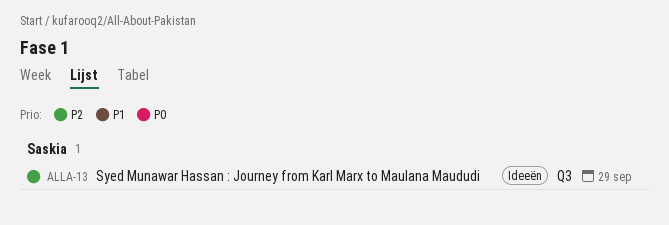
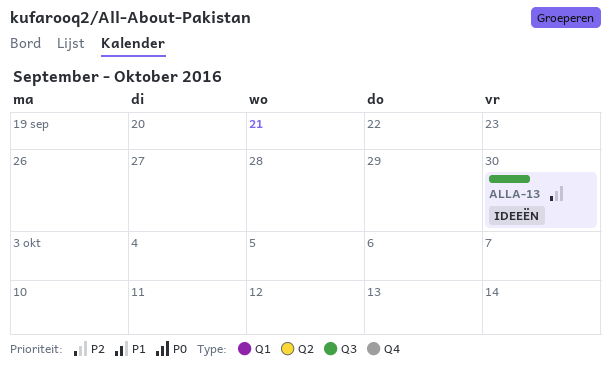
ALLA-13, due: Sep 29 -> Sep 30

